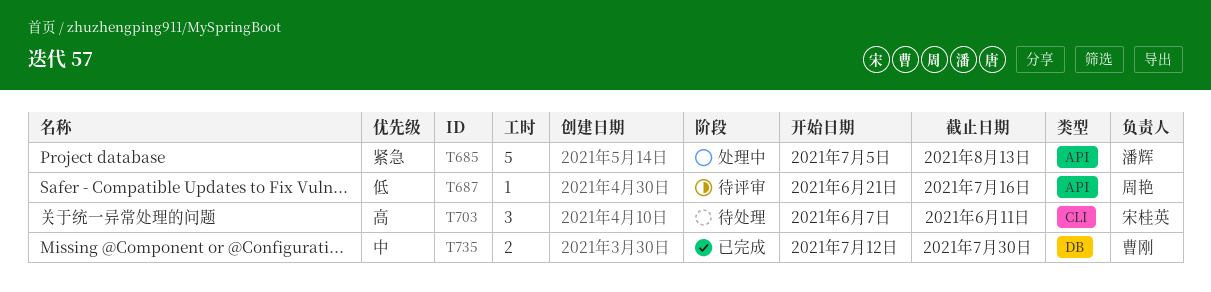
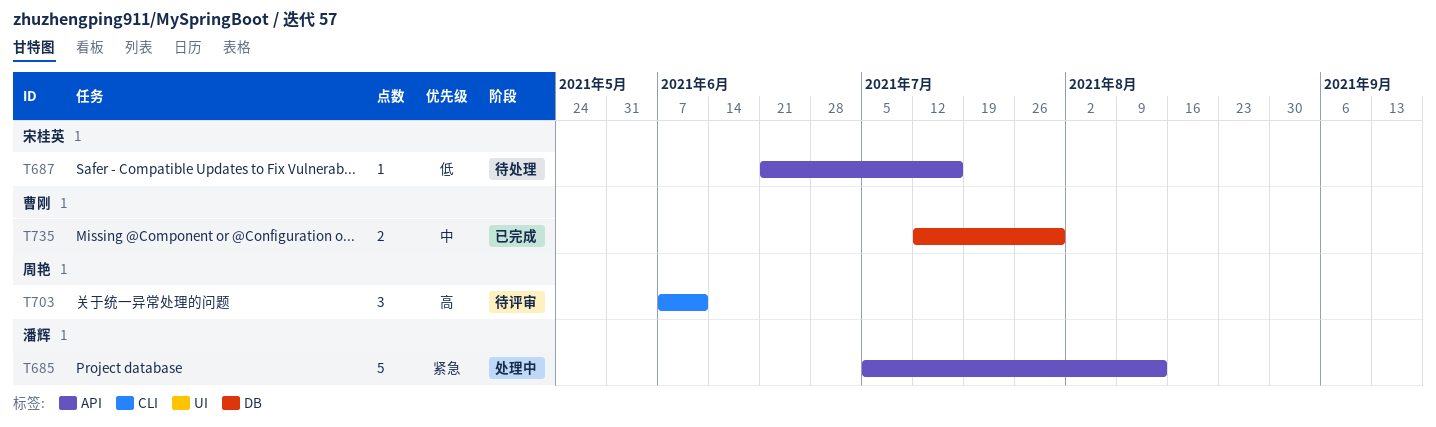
T687, status: 待评审 -> 待处理
T687, owner: 周艳 -> 宋桂英
T703, status: 待处理 -> 待评审
T703, owner: 宋桂英 -> 周艳

